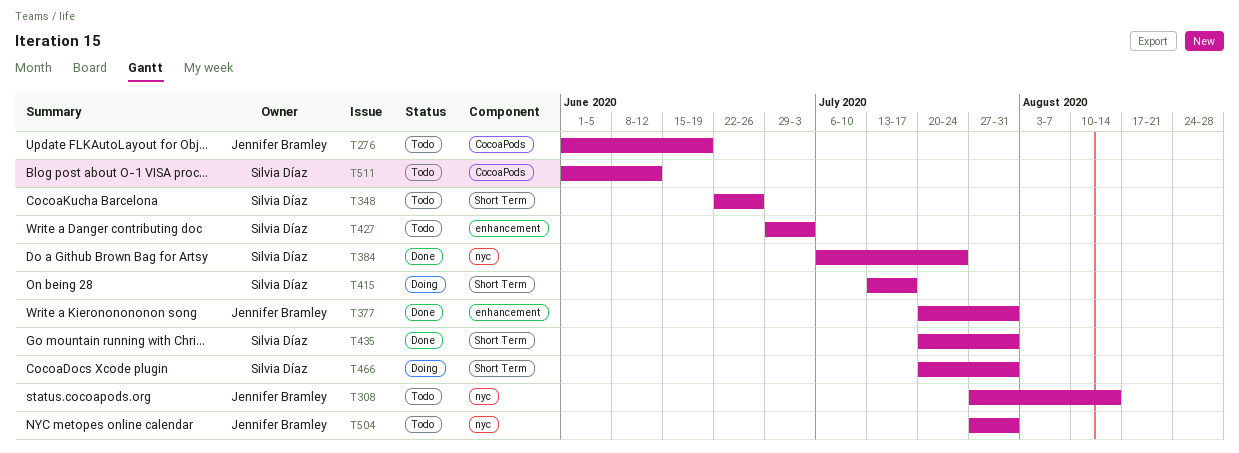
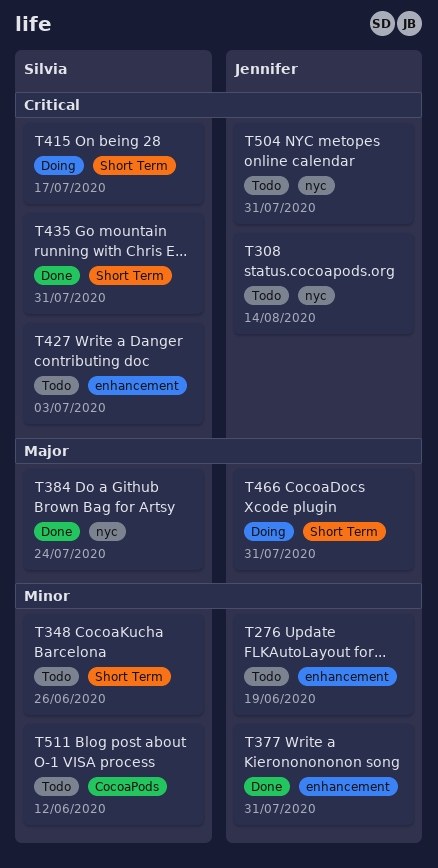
T276, label: CocoaPods -> enhancement
T466, owner: Silvia Díaz -> Jennifer Bramley

